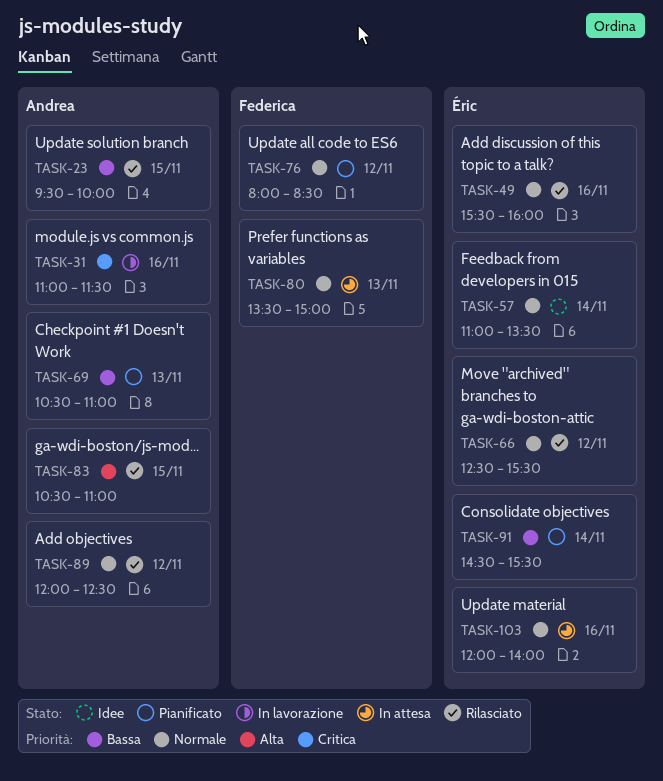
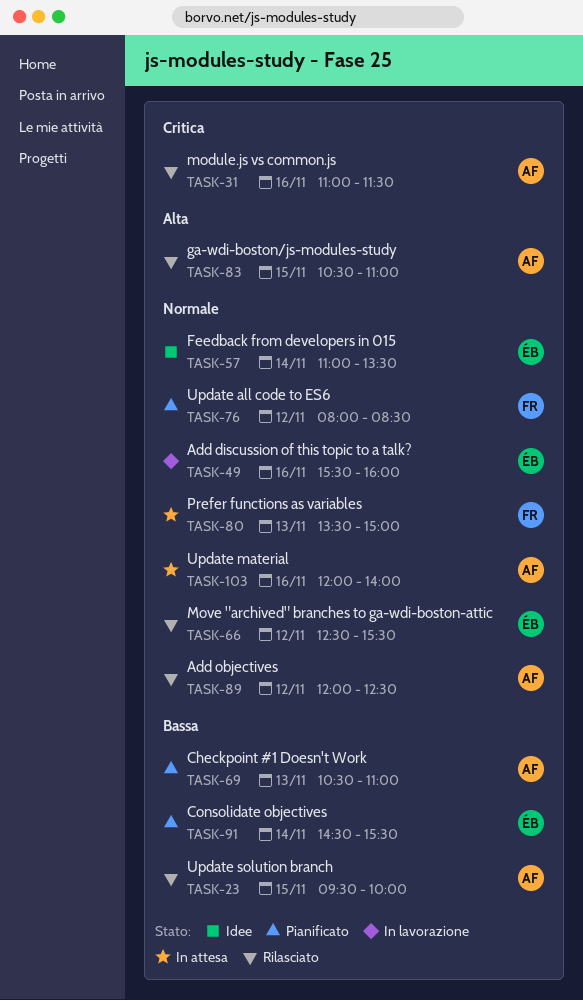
TASK-31, status: In lavorazione -> Rilasciato
TASK-49, status: Rilasciato -> In lavorazione
TASK-103, owner: Éric -> Andrea

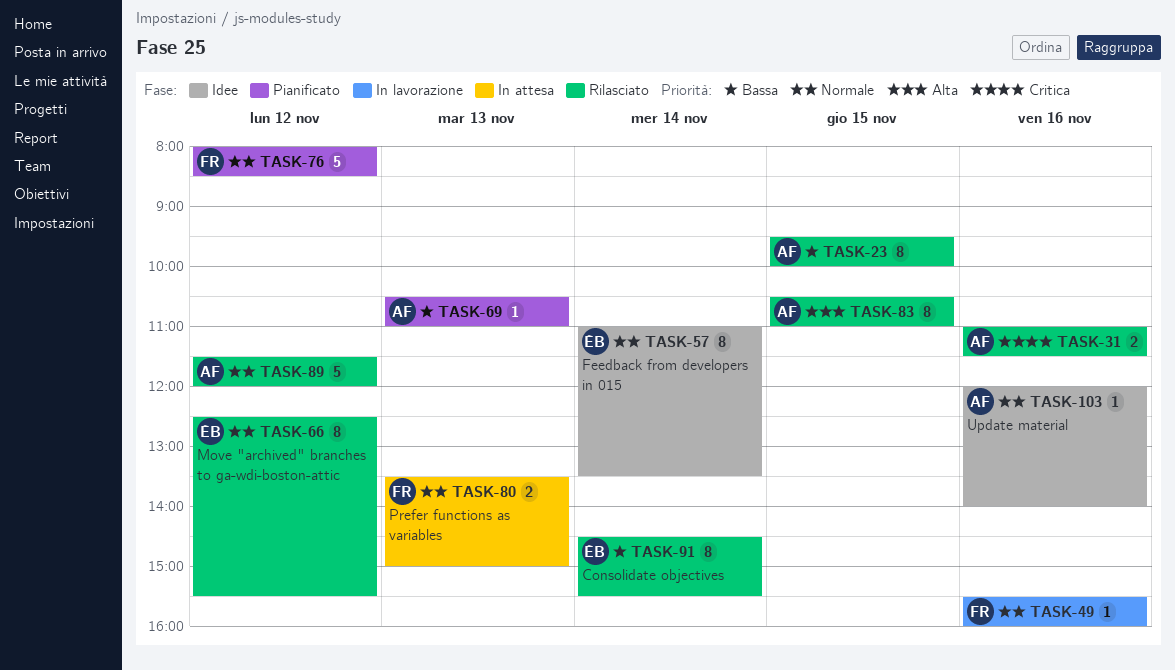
TASK-49, owner: ÉB -> FR
TASK-89, begins: 12:00 -> 11:30
TASK-89, ends: 12:30 -> 12:00
TASK-91, status: Pianificato -> Rilasciato
TASK-103, status: In attesa -> Idee

